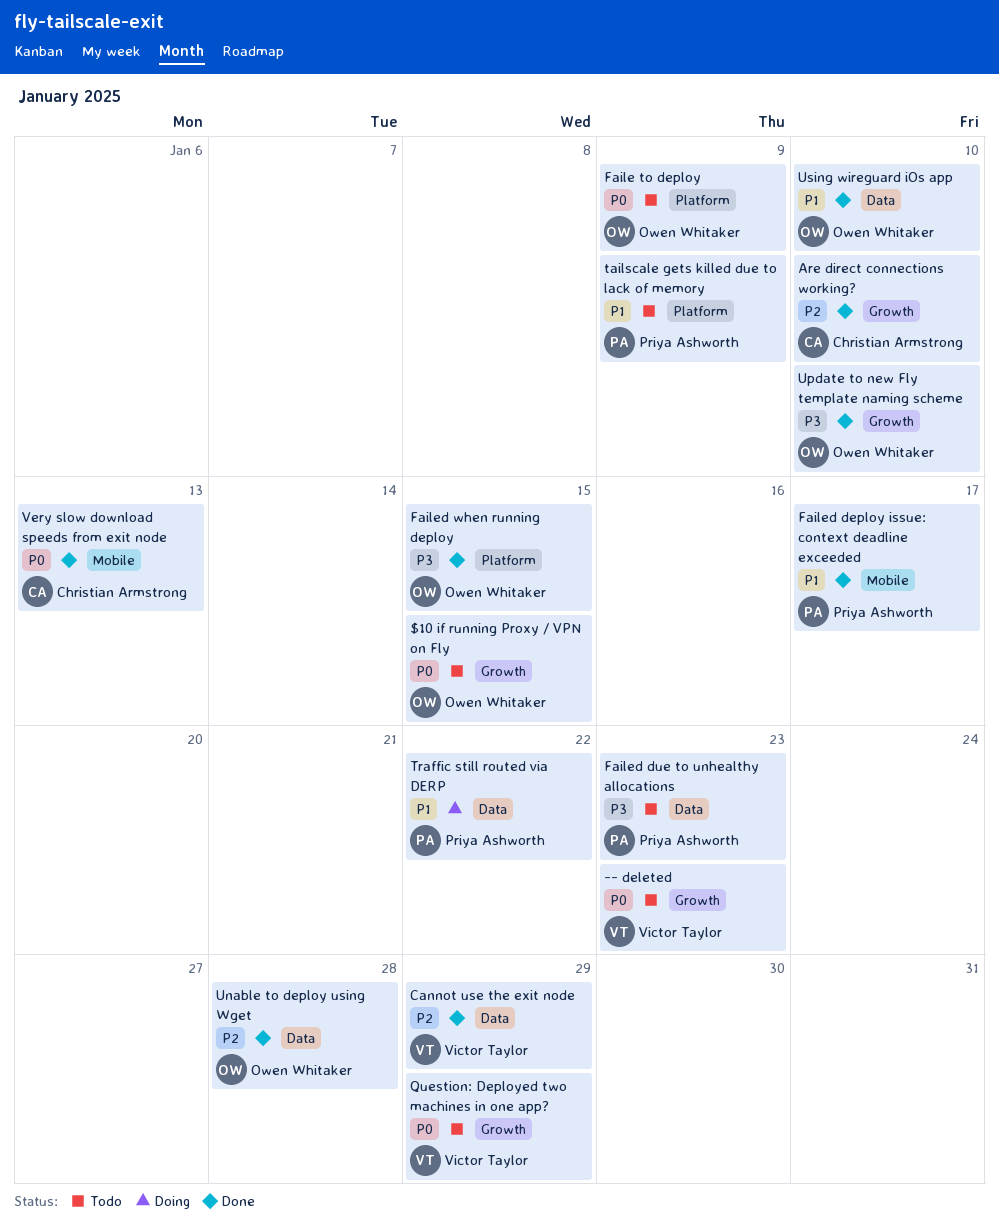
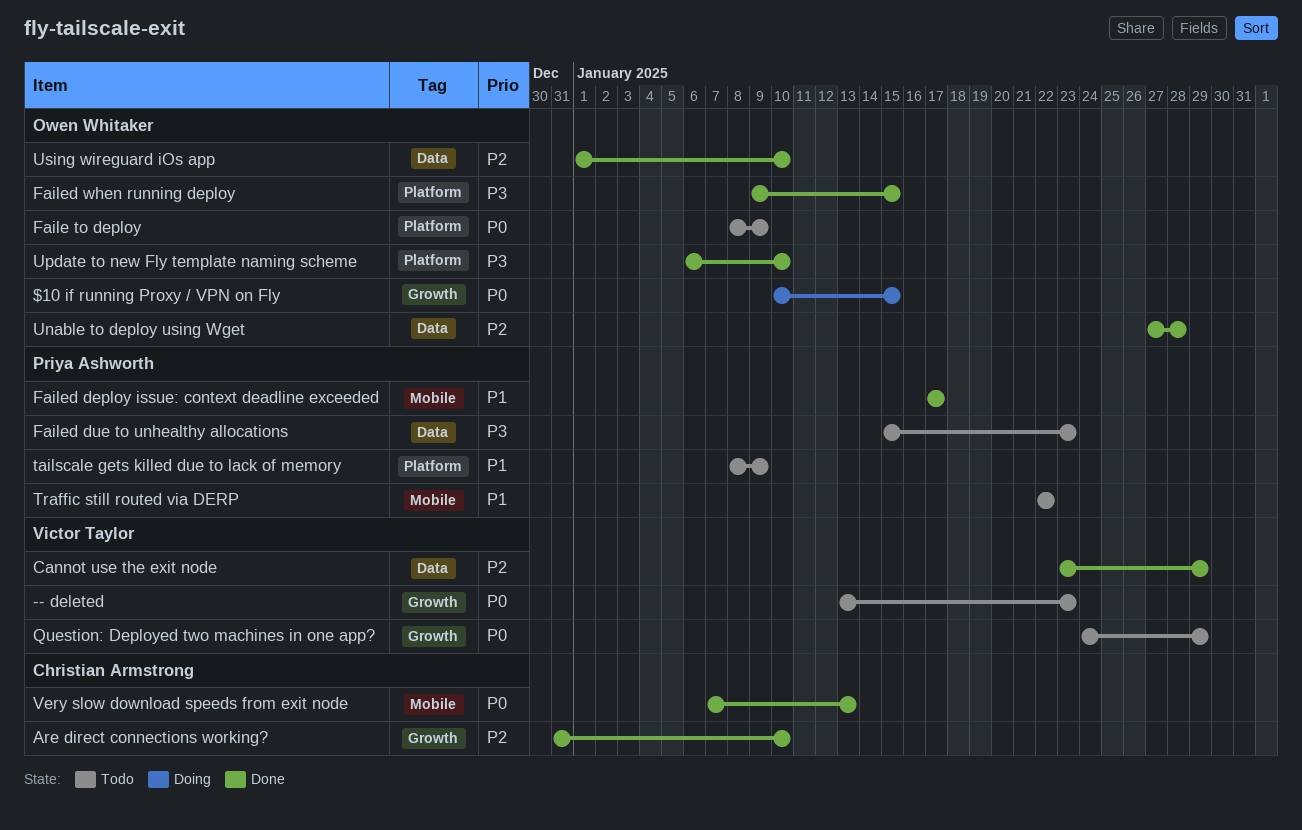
$10 if running Proxy / VPN on Fly, status: Todo -> Doing
Traffic still routed via DERP, status: Doing -> Todo
Traffic still routed via DERP, label: Data -> Mobile
Update to new Fly template naming scheme, label: Growth -> Platform
Using wireguard iOs app, priority: P1 -> P2

